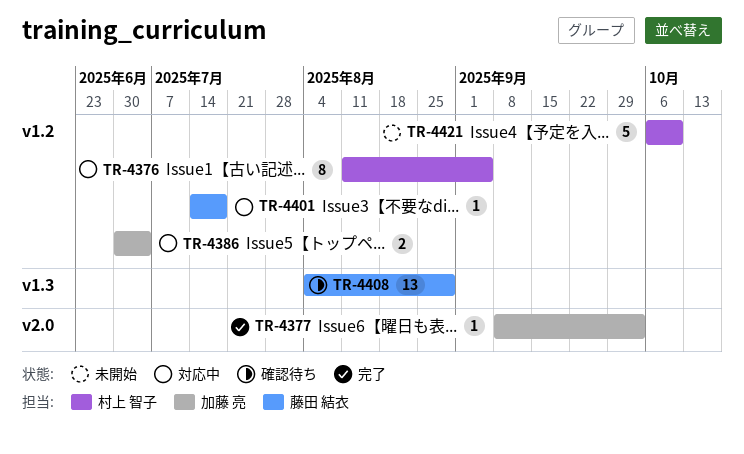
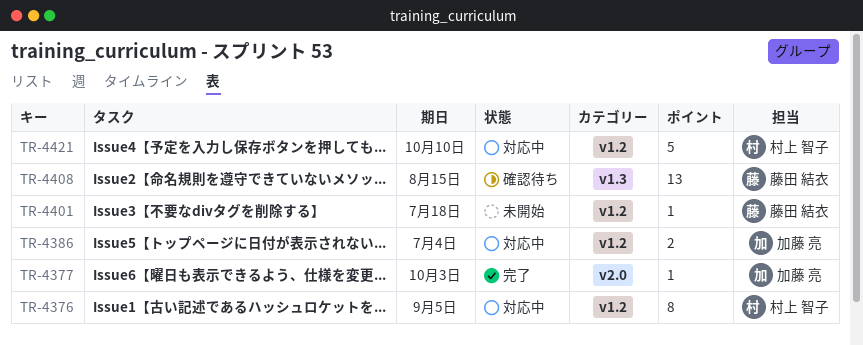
TR-4401, status: 対応中 -> 未開始
TR-4408, due: Aug 29 -> Aug 15
TR-4421, status: 未開始 -> 対応中

